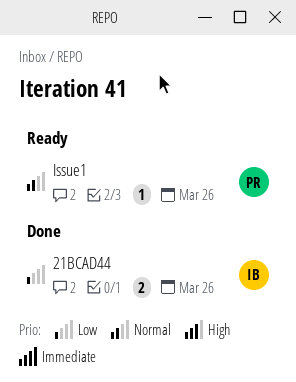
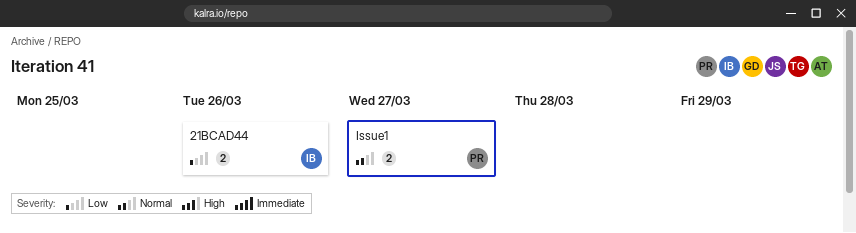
Issue1, estimate: 1 -> 2
Issue1, due: Mar 26 -> Mar 27

